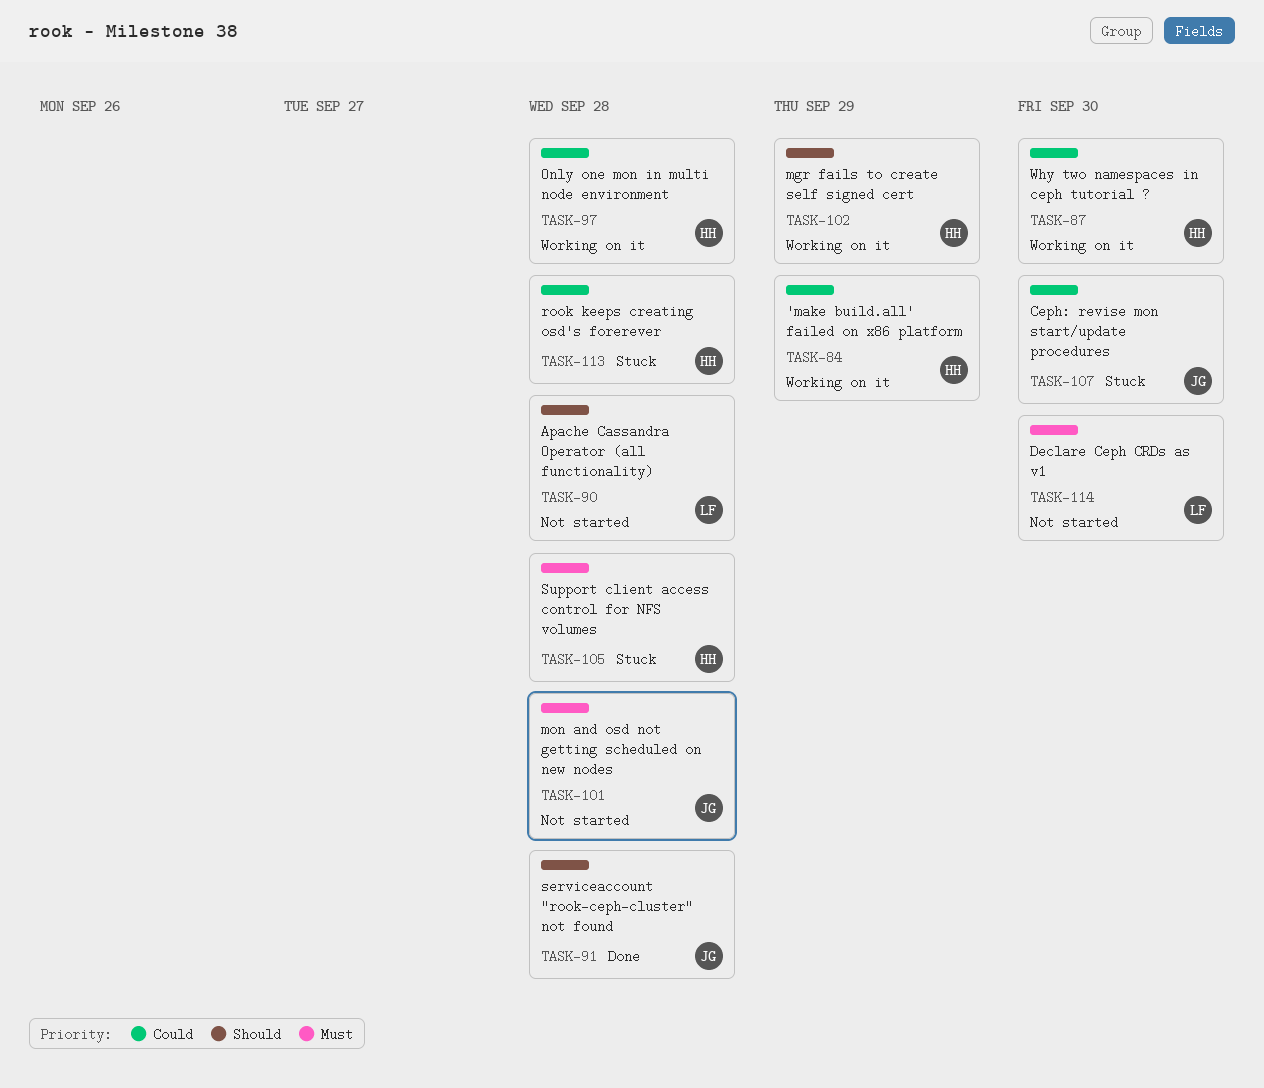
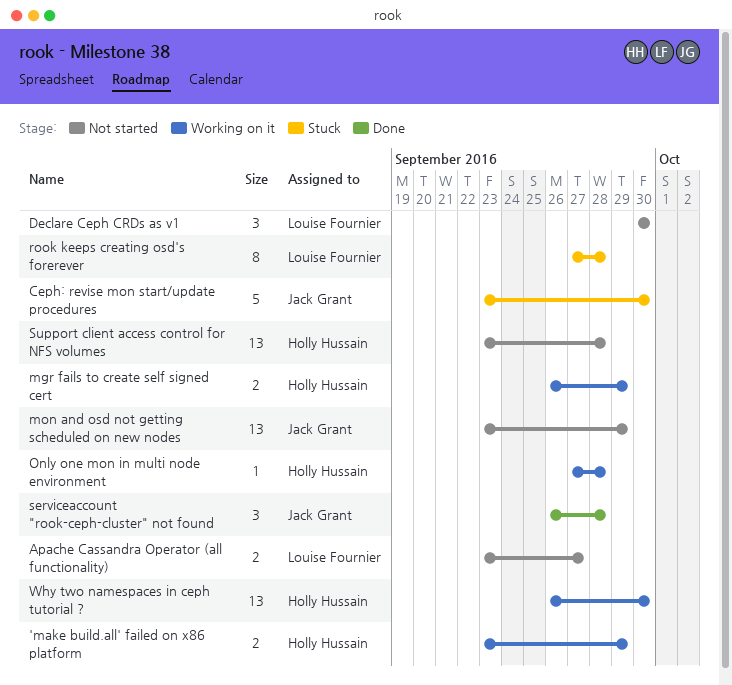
Apache Cassandra Operator (all functionality), due: Sep 28 -> Sep 27
mon and osd not getting scheduled on new nodes, due: Sep 28 -> Sep 29
rook keeps creating osd's forerever, owner: Holly Hussain -> Louise Fournier
Support client access control for NFS volumes, status: Stuck -> Not started

